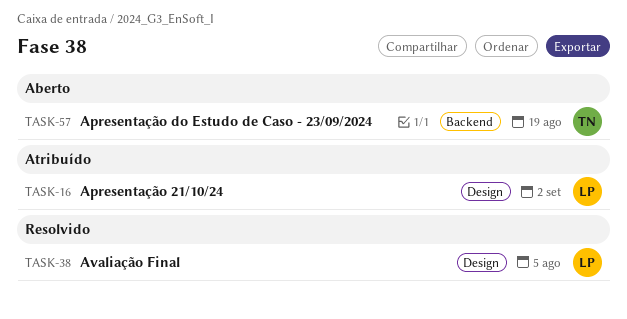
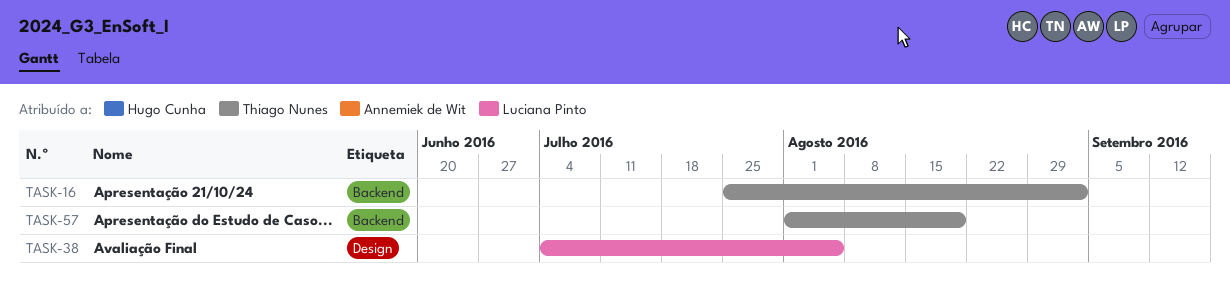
TASK-16, owner: Luciana Pinto -> Thiago Nunes
TASK-16, label: Design -> Backend

